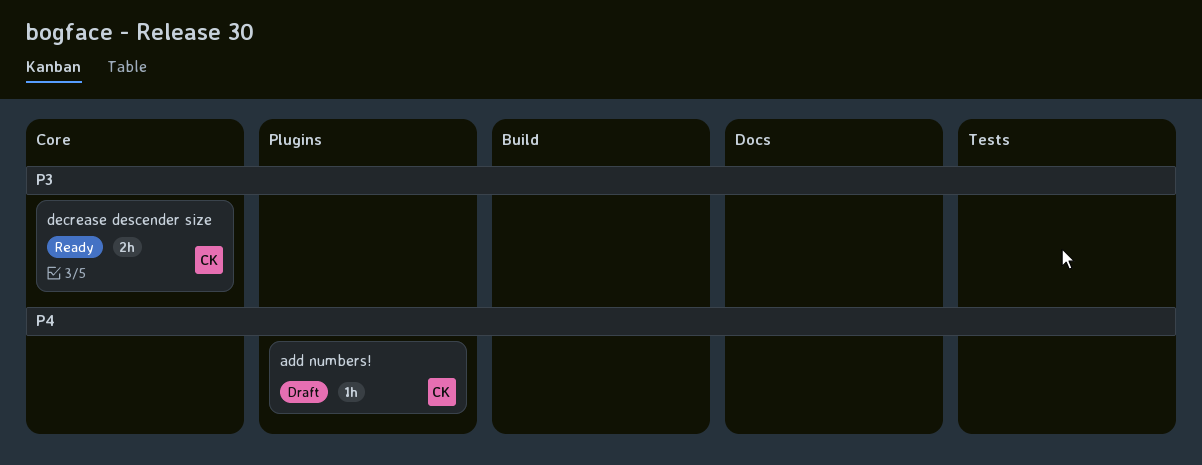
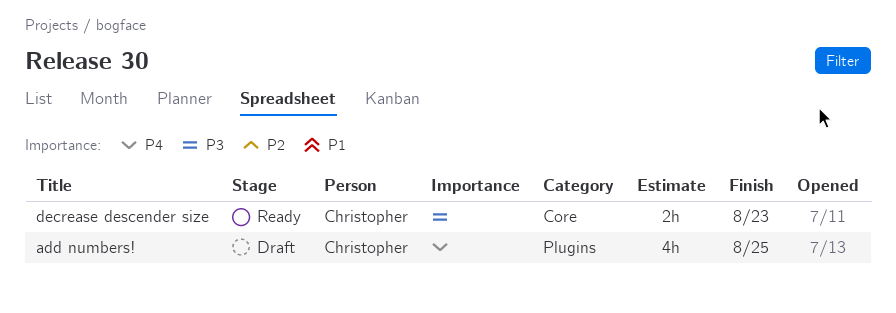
add numbers!, estimate: 1h -> 4h

